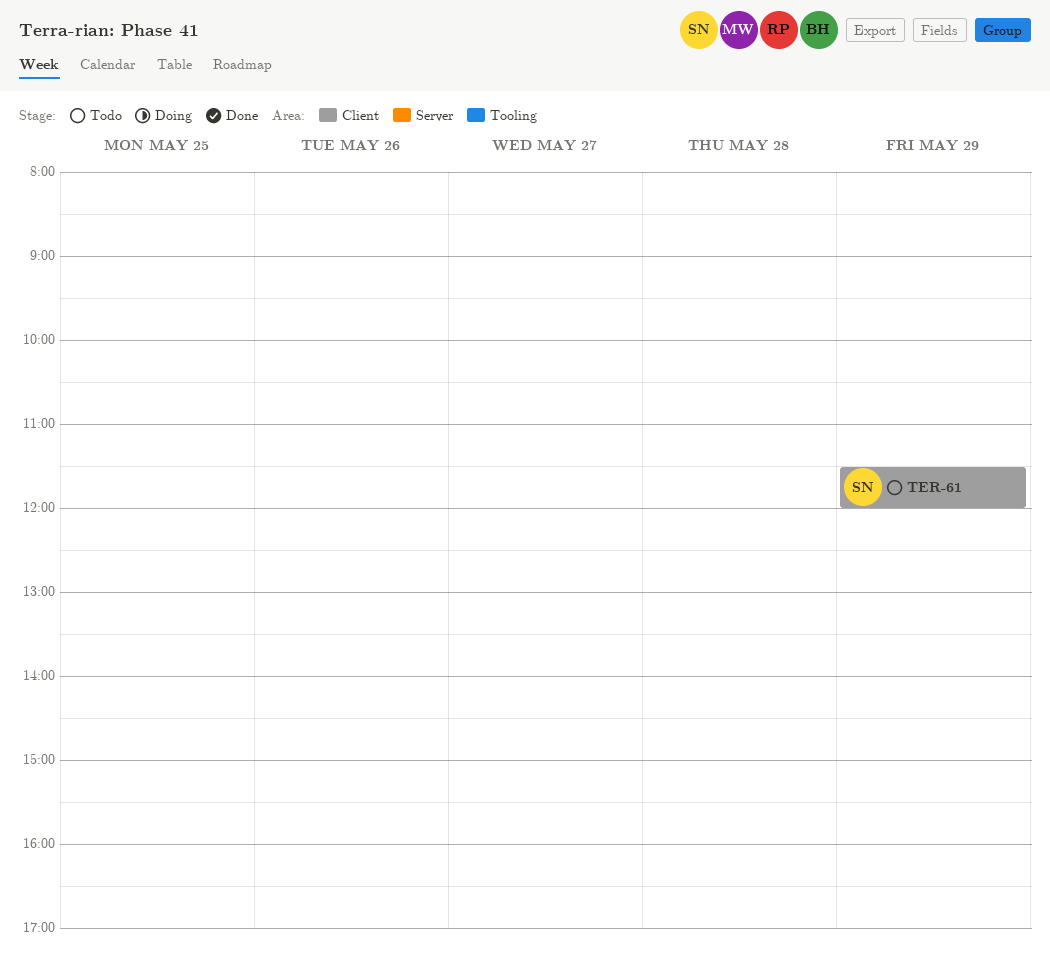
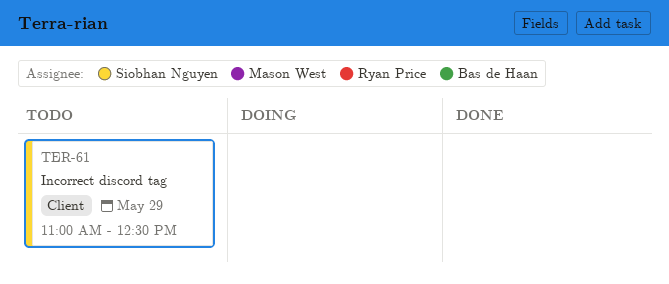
TER-61, begins: 11:30 -> 11:00
TER-61, ends: 12:00 -> 12:30

